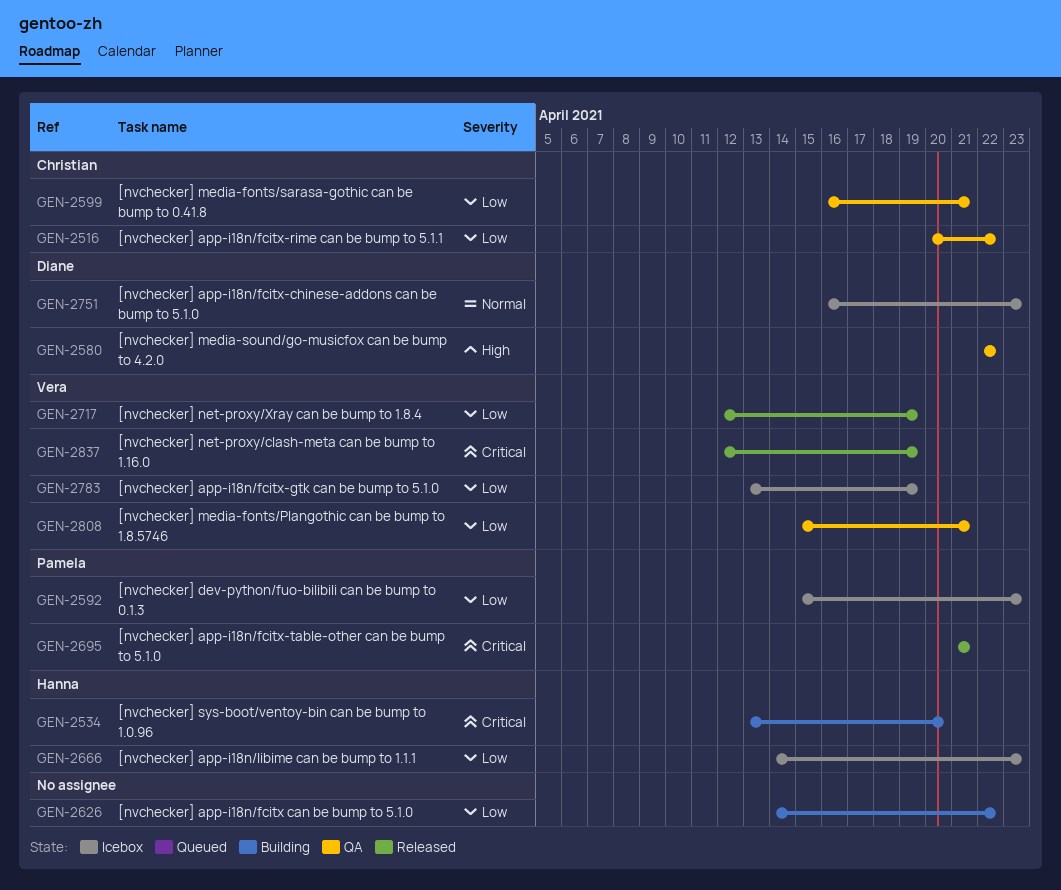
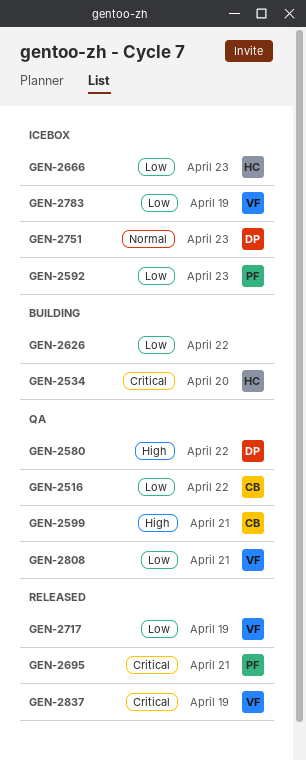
GEN-2599, priority: Low -> High

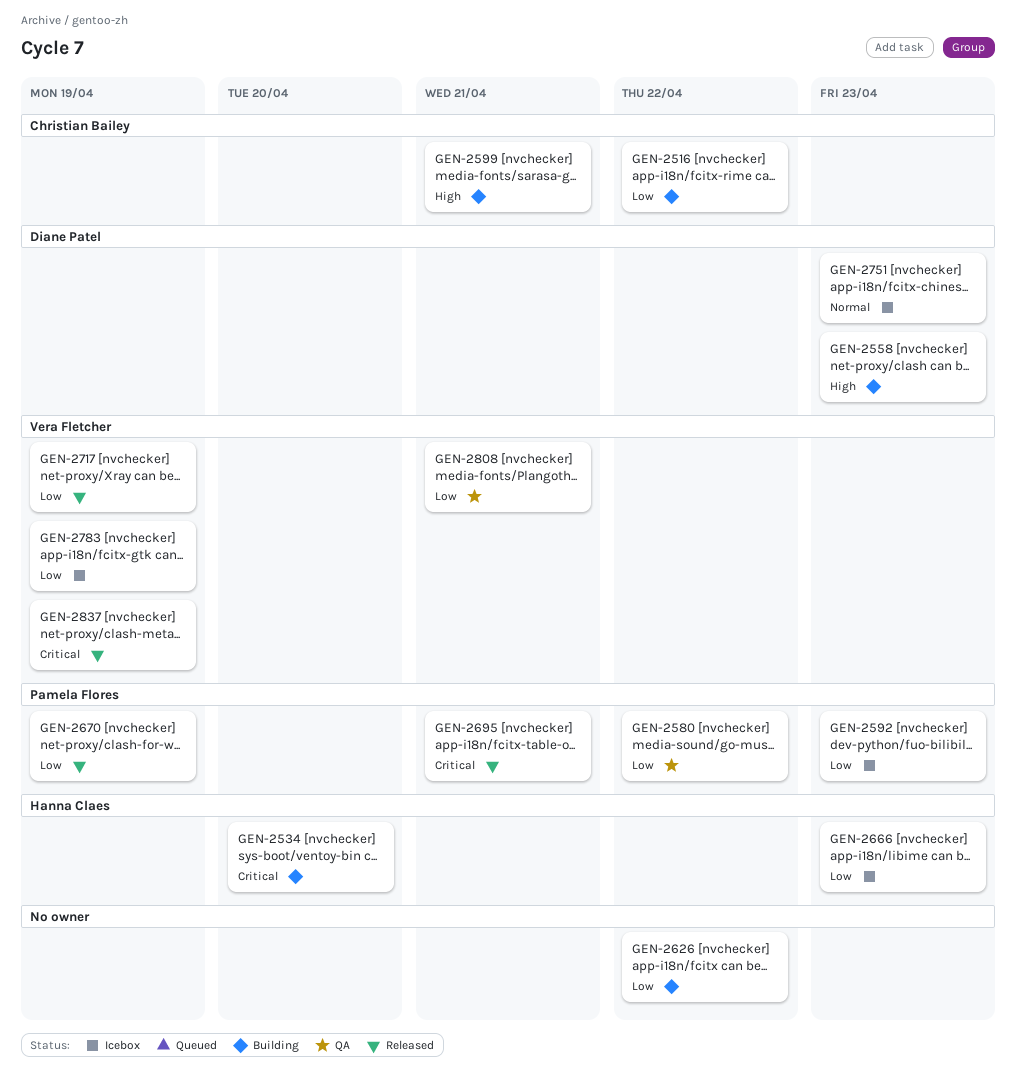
GEN-2516, status: QA -> Building
GEN-2558: none -> present
GEN-2580, owner: Diane Patel -> Pamela Flores
GEN-2580, priority: High -> Low
GEN-2599, status: QA -> Building
GEN-2670: none -> present

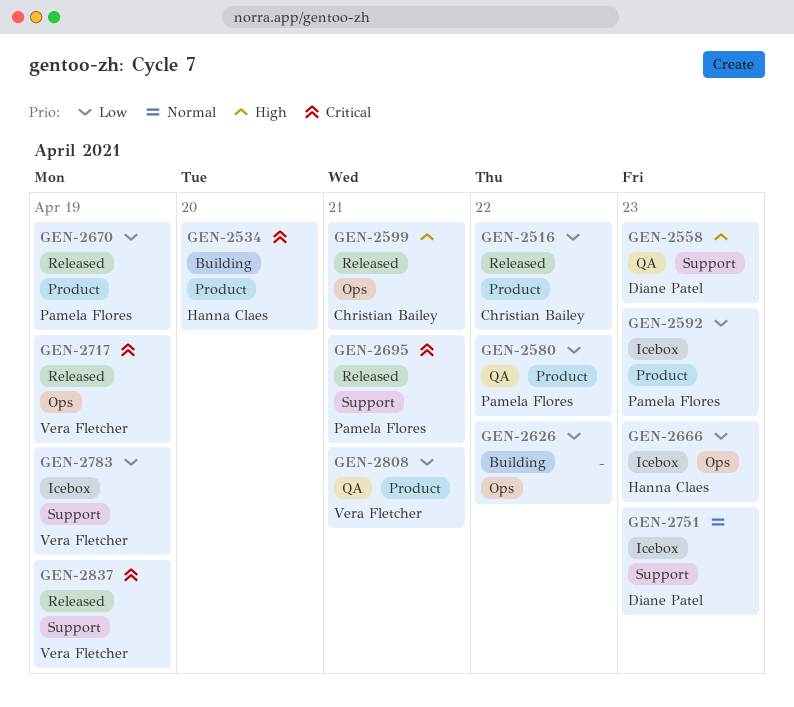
GEN-2516, status: Building -> Released
GEN-2558, status: Building -> QA
GEN-2599, status: Building -> Released
GEN-2717, priority: Low -> Critical

